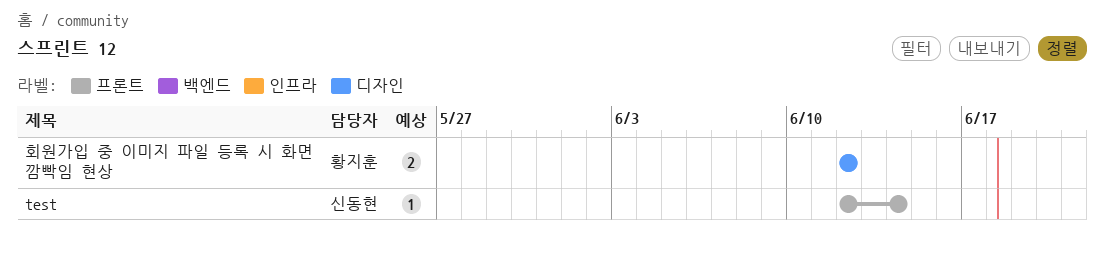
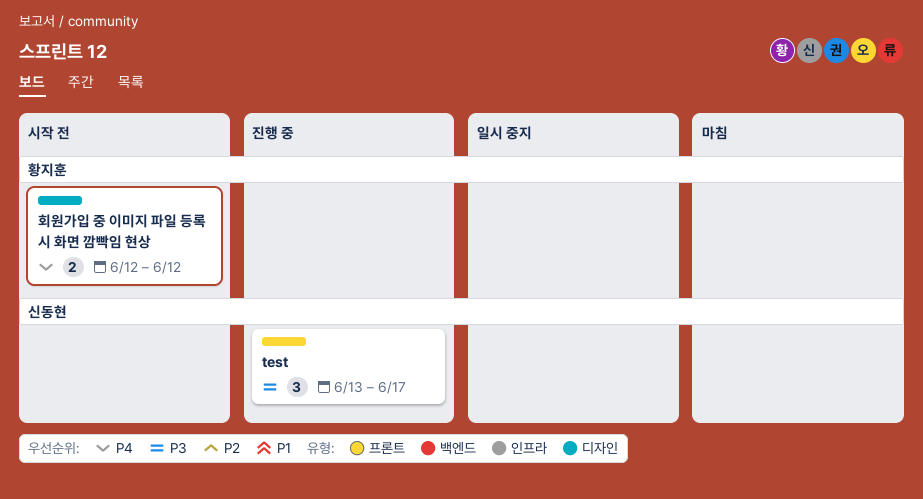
test, estimate: 1 -> 3
test, start: Jun 12 -> Jun 13
test, due: Jun 14 -> Jun 17

